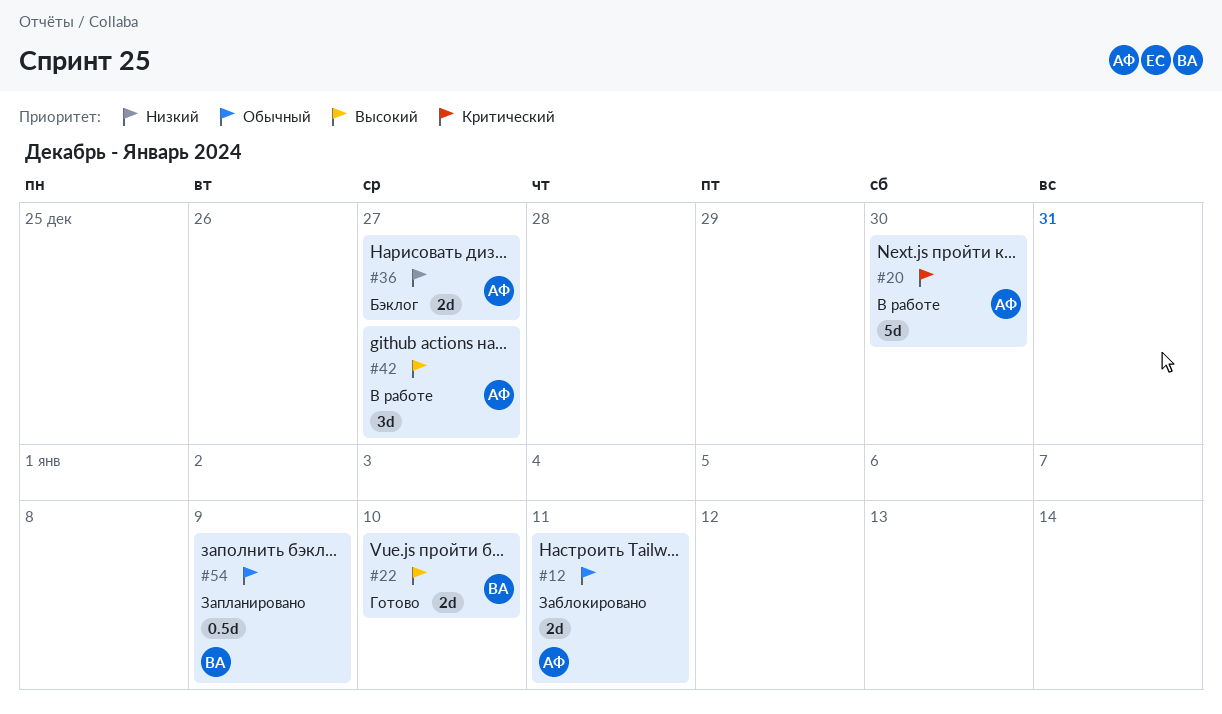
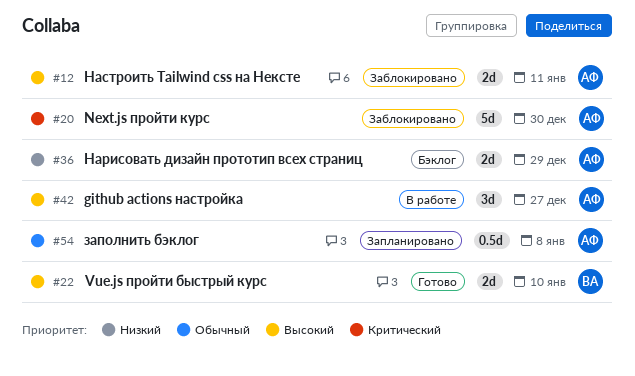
#12, priority: Обычный -> Высокий
#20, status: В работе -> Заблокировано
#36, due: Dec 27 -> Dec 29
#54, owner: ВА -> АФ
#54, due: Jan 9 -> Jan 8

